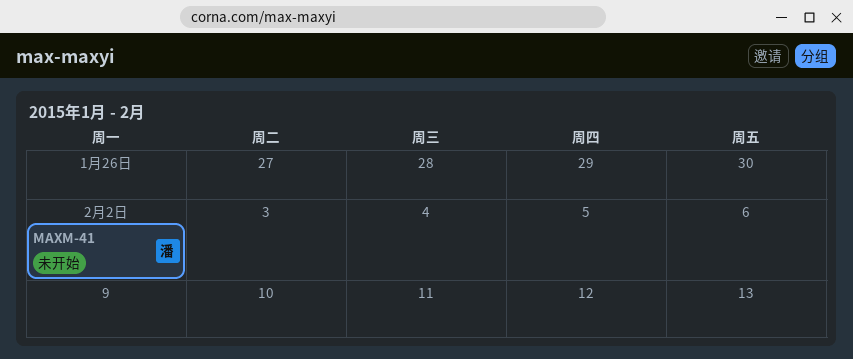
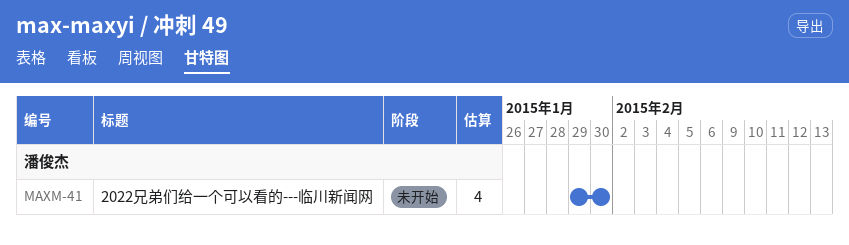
MAXM-41, due: Feb 2 -> Jan 30

